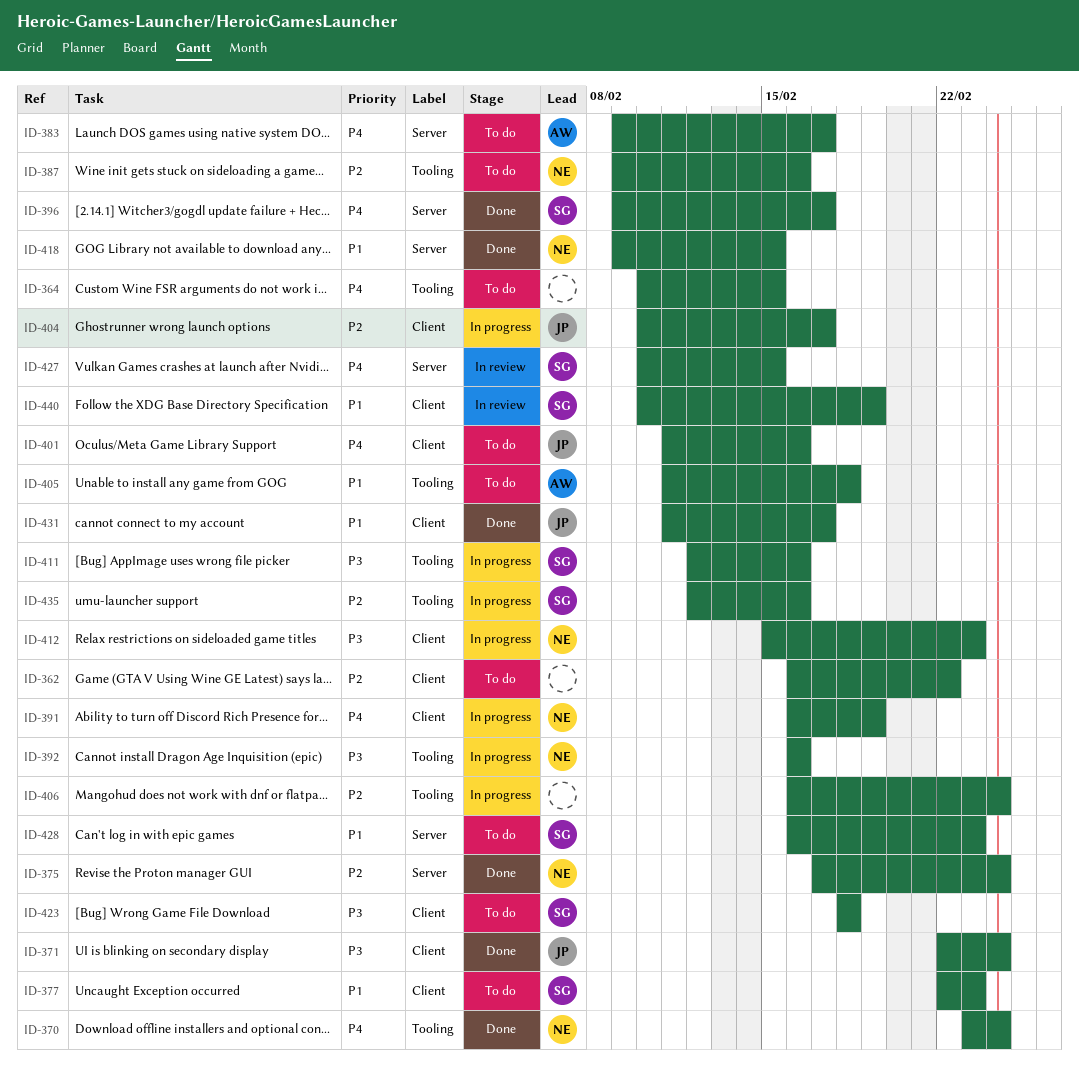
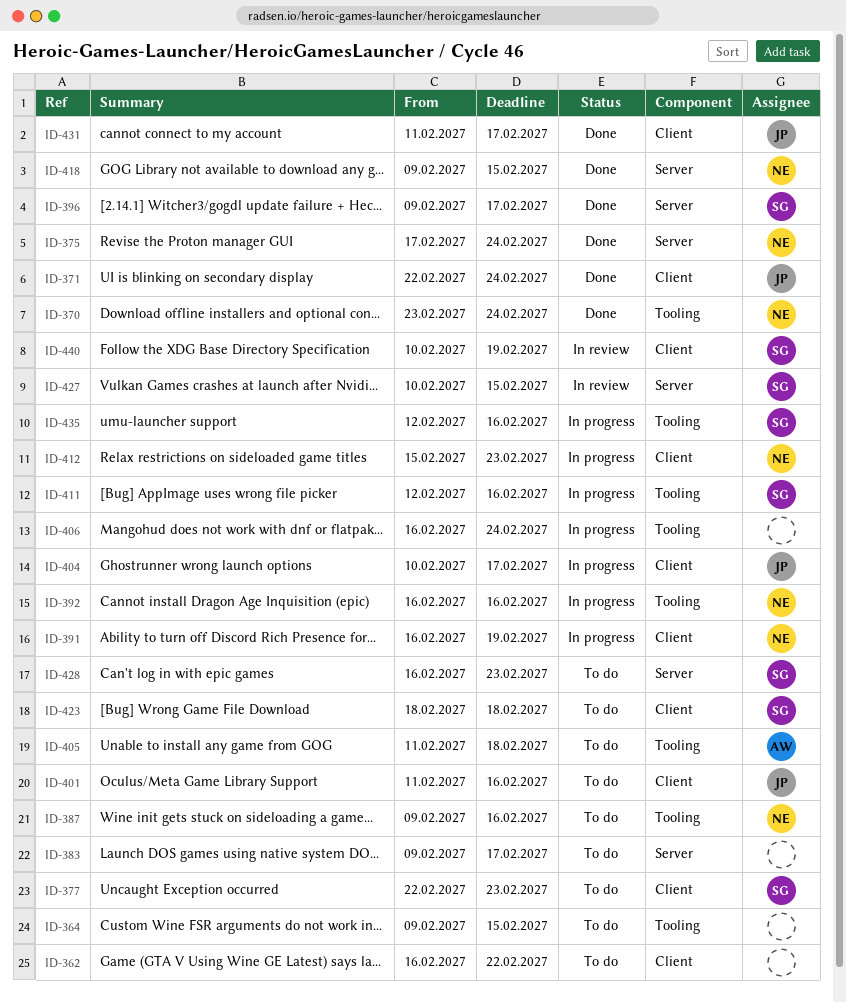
ID-364, start: Feb 10 -> Feb 9
ID-383, owner: AW -> none

